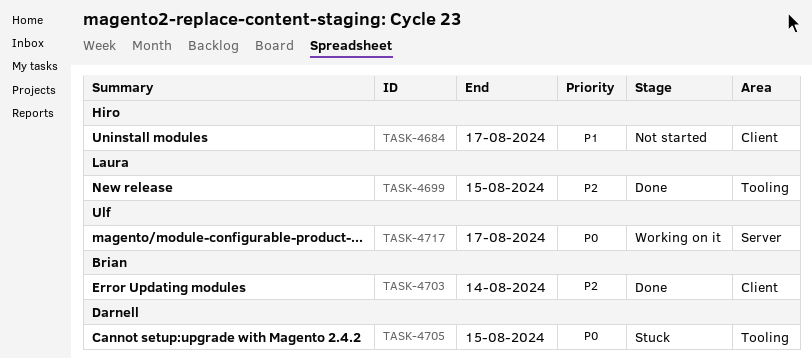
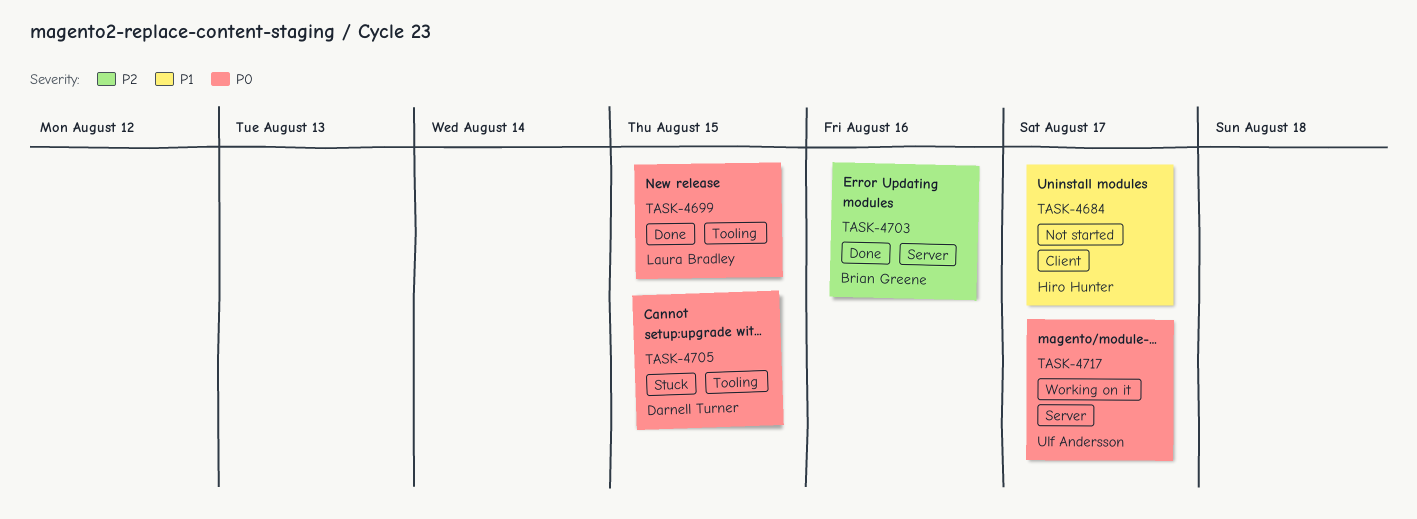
TASK-4699, priority: P2 -> P0
TASK-4703, label: Client -> Server
TASK-4703, due: Aug 14 -> Aug 16

